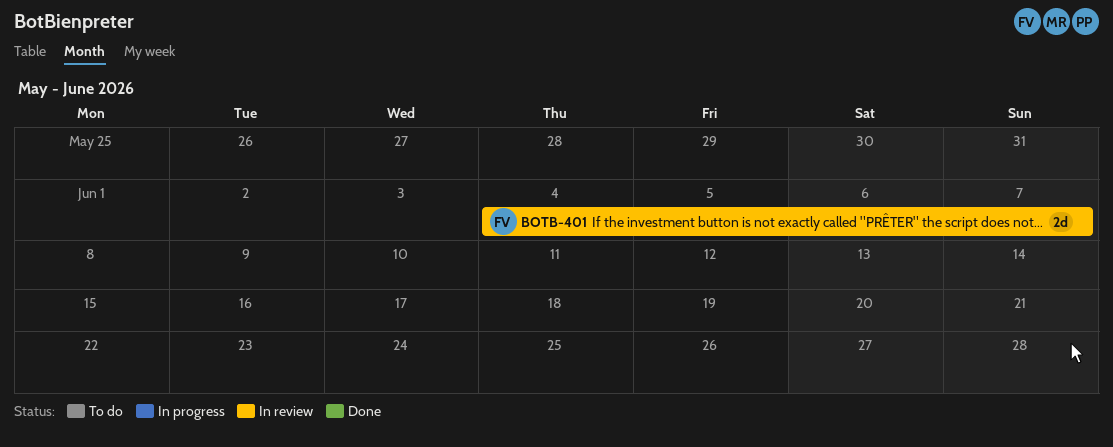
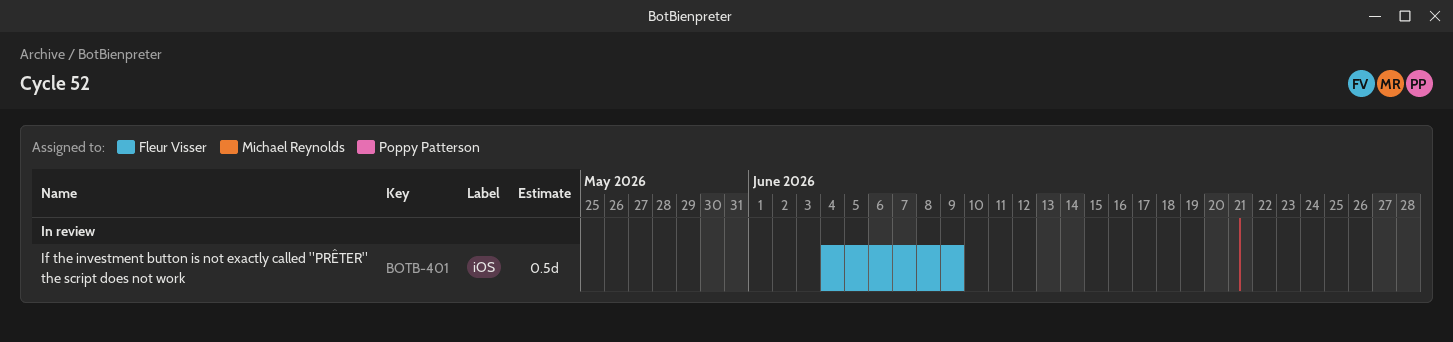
BOTB-401, estimate: 2d -> 0.5d
BOTB-401, due: Jun 7 -> Jun 9

